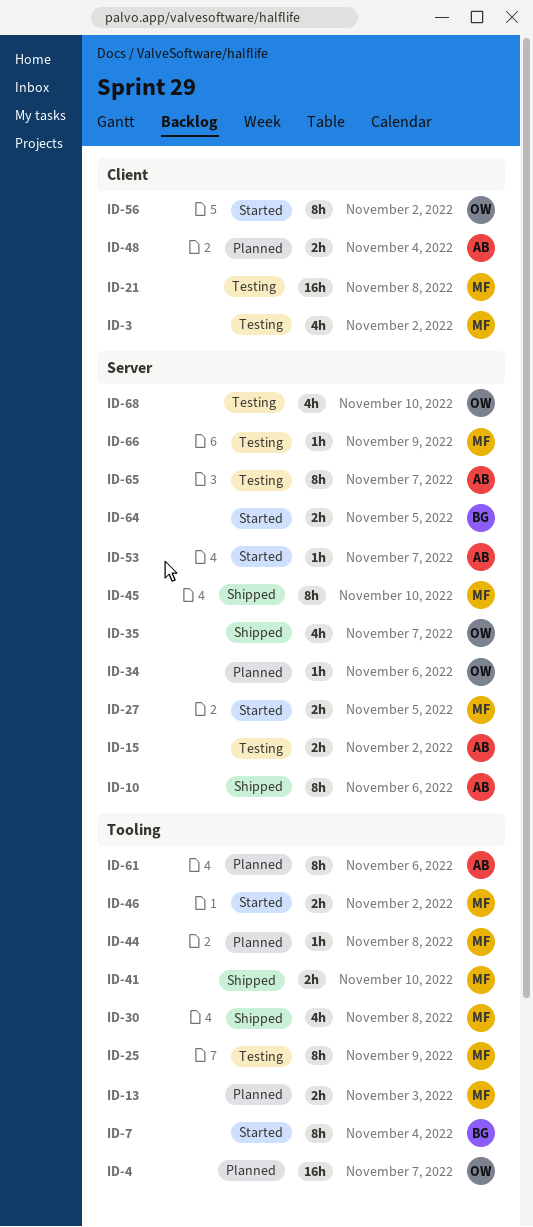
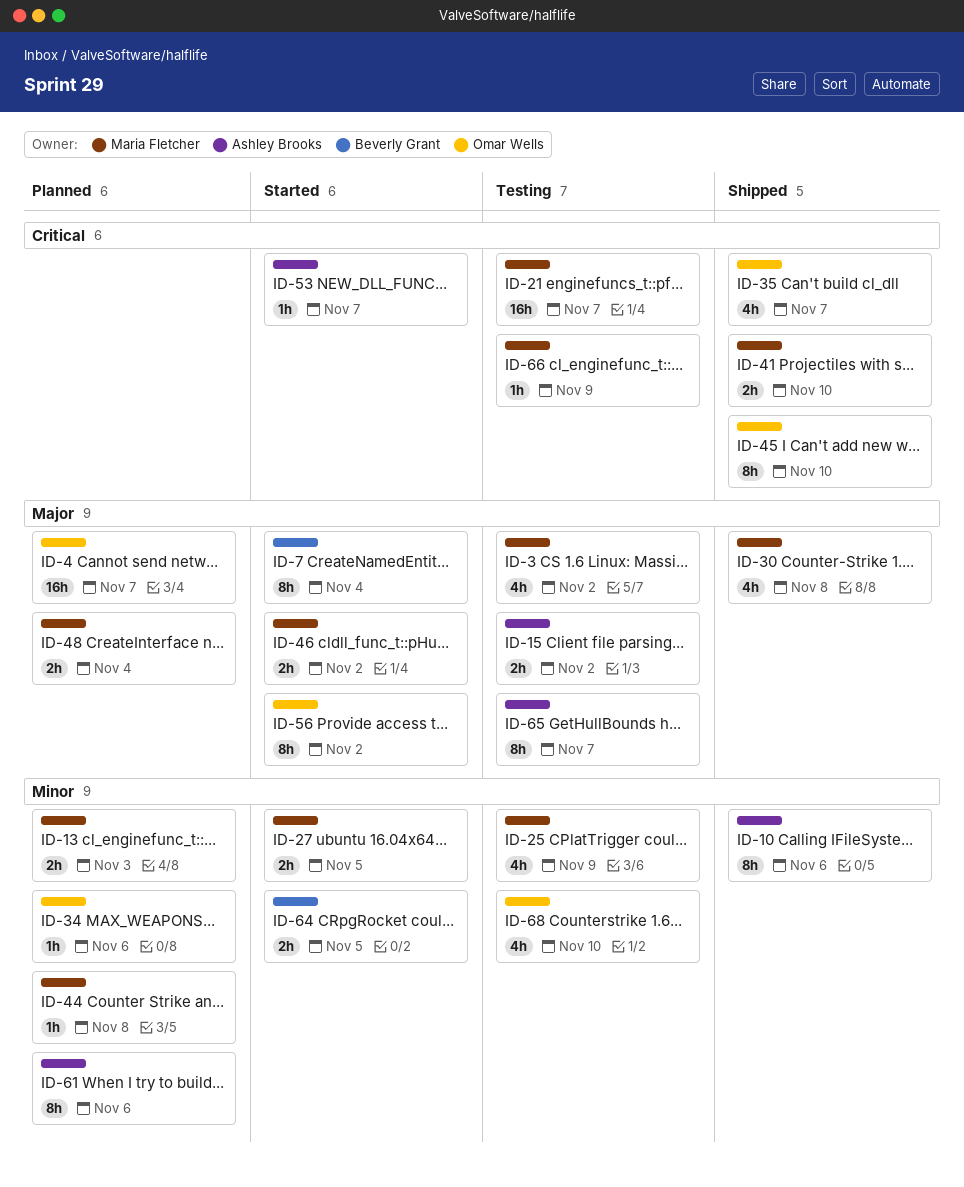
ID-21, due: Nov 8 -> Nov 7
ID-25, estimate: 8h -> 4h
ID-45, owner: Maria Fletcher -> Omar Wells
ID-48, owner: Ashley Brooks -> Maria Fletcher

